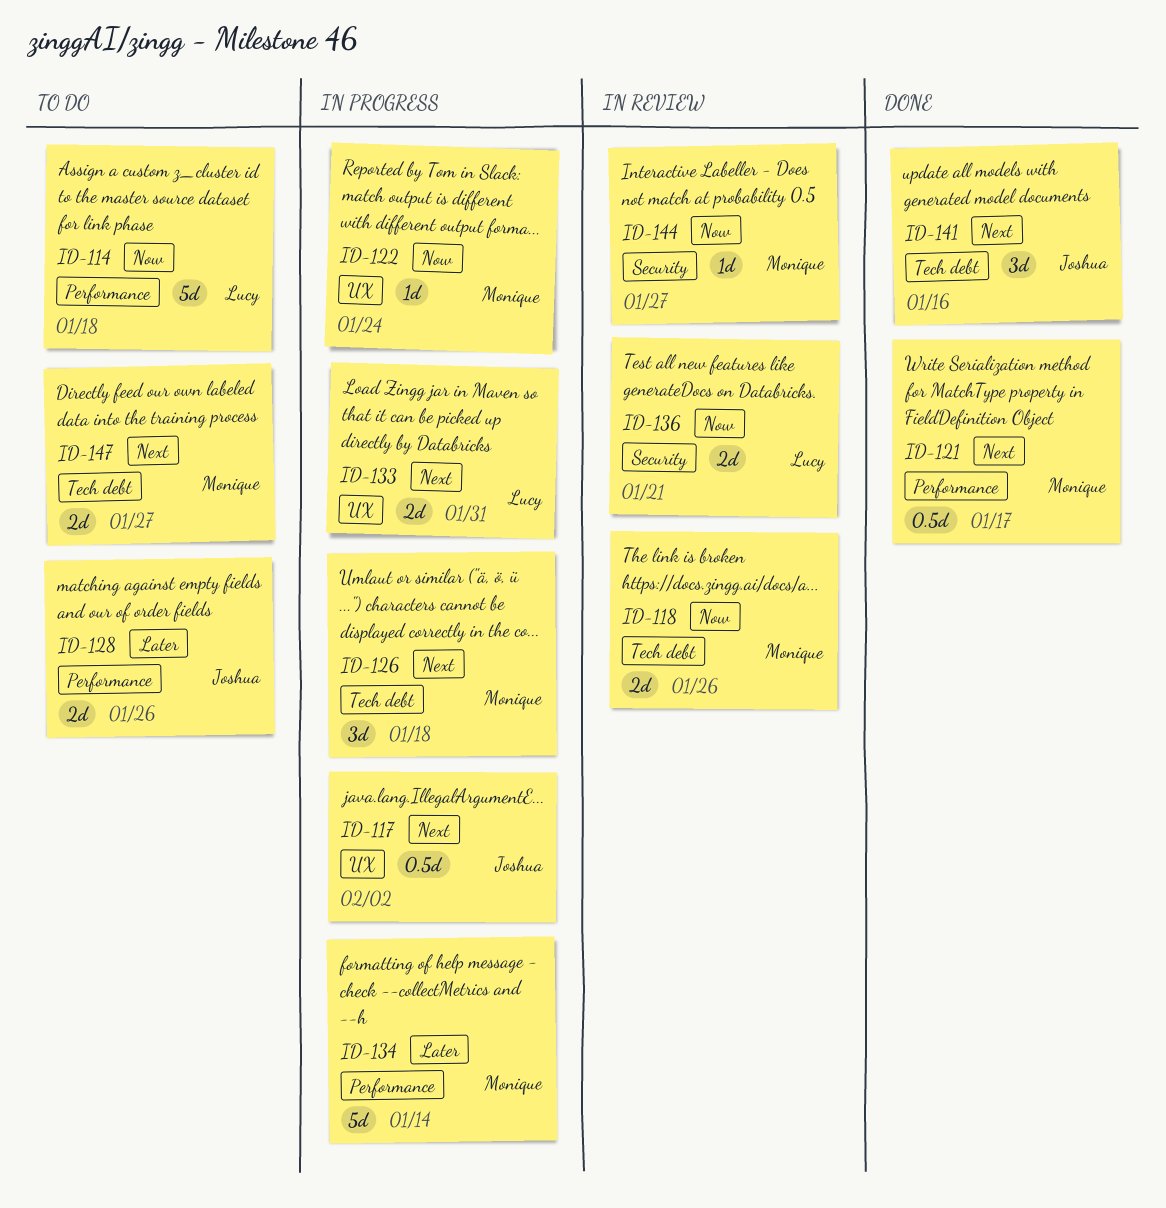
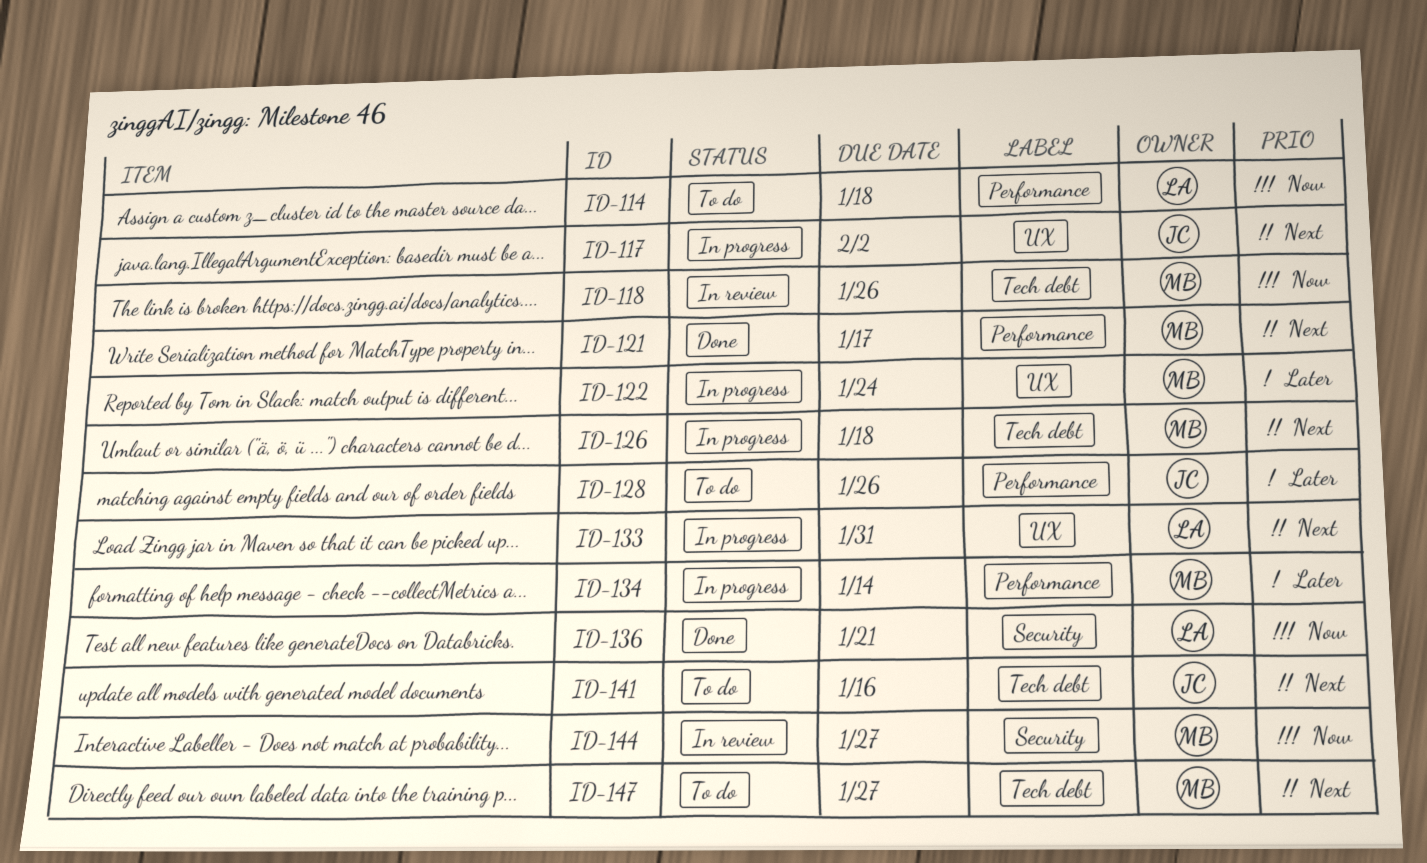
ID-122, priority: Now -> Later
ID-136, status: In review -> Done
ID-141, status: Done -> To do

